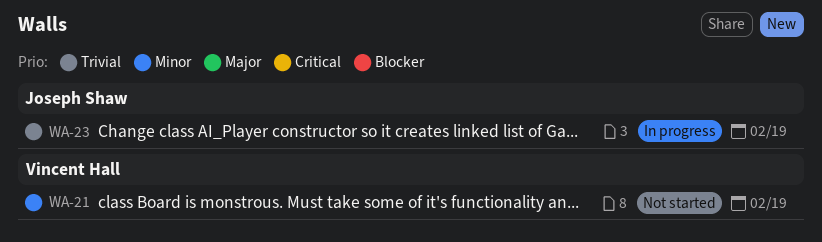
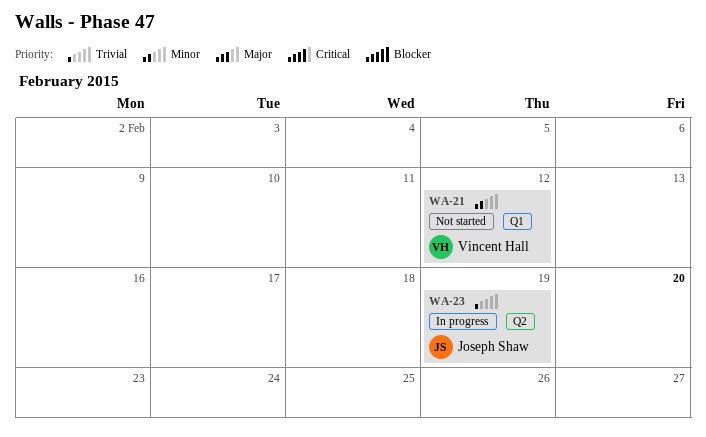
WA-21, due: Feb 19 -> Feb 12

